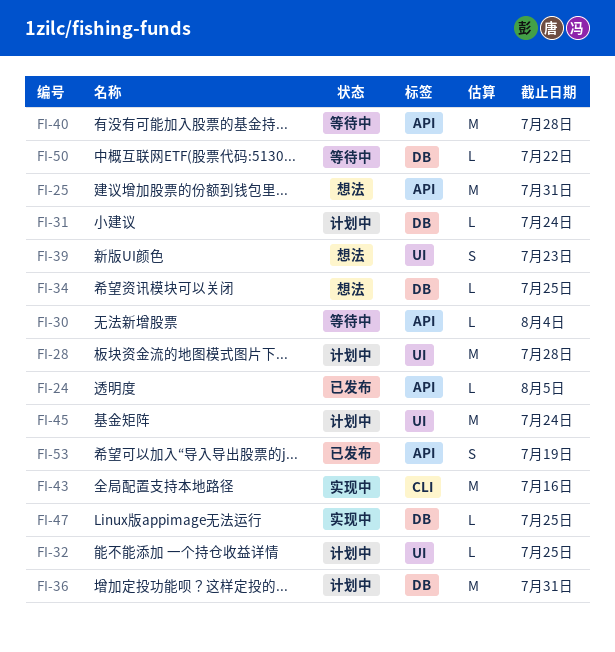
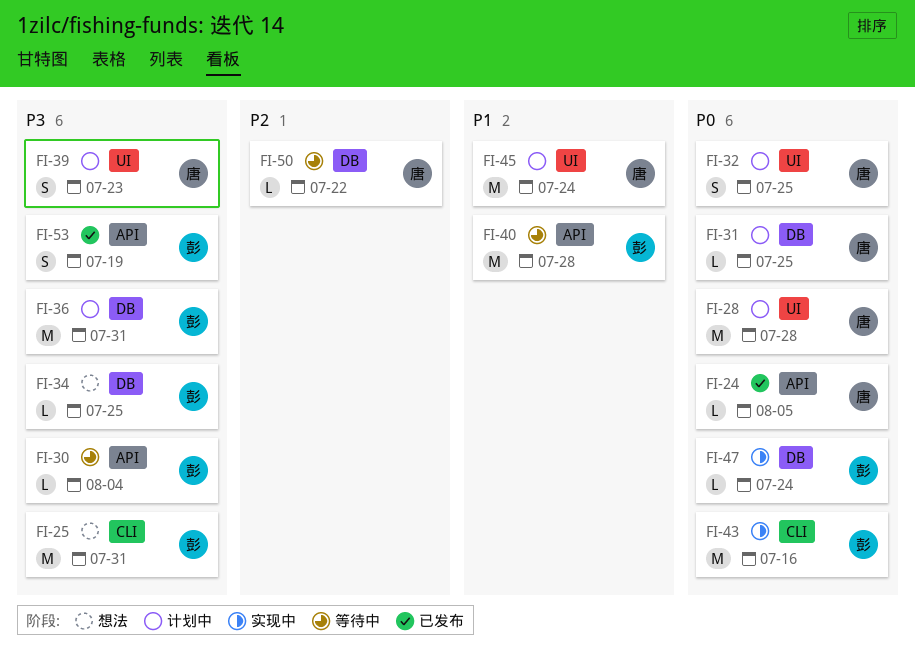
FI-25, label: API -> CLI
FI-31, due: Jul 24 -> Jul 25
FI-32, estimate: L -> S
FI-39, status: 想法 -> 计划中
FI-47, due: Jul 25 -> Jul 24

